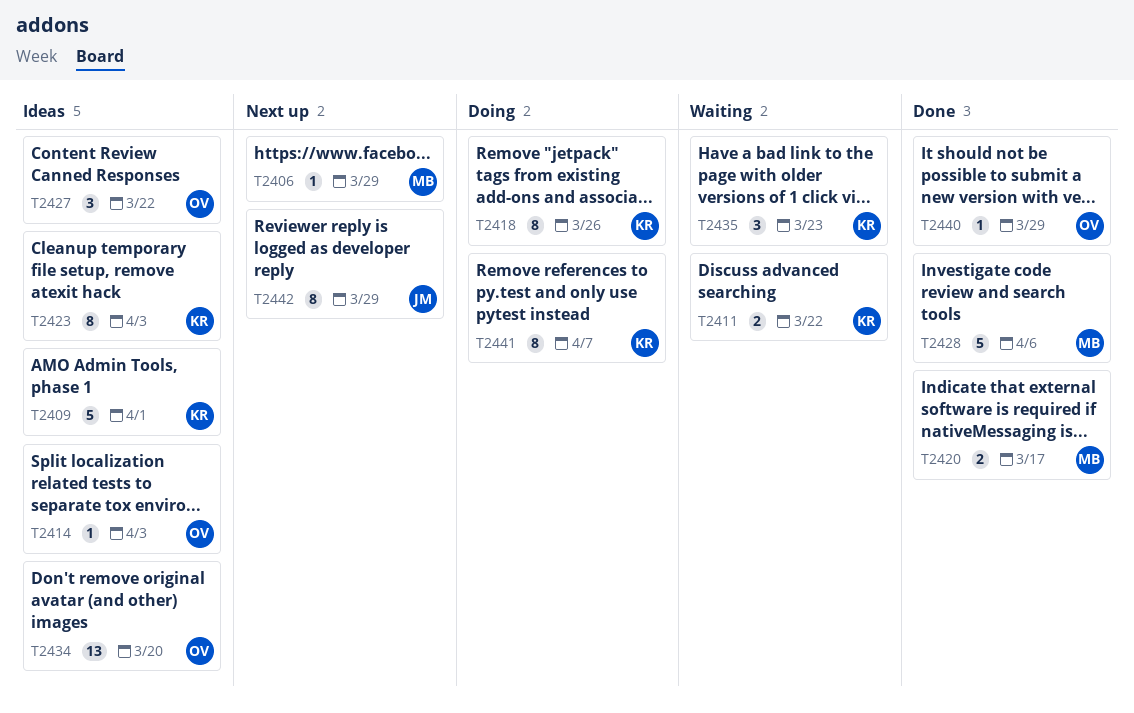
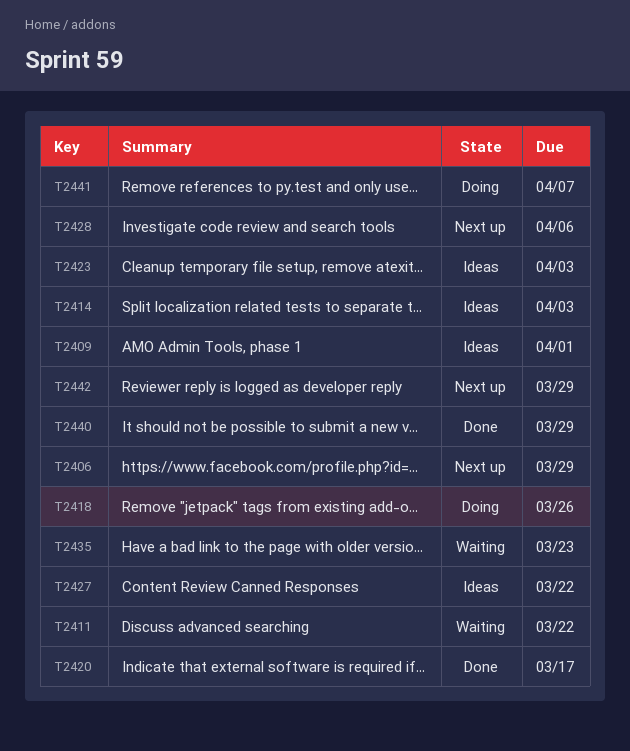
T2428, status: Done -> Next up
T2434: present -> none

